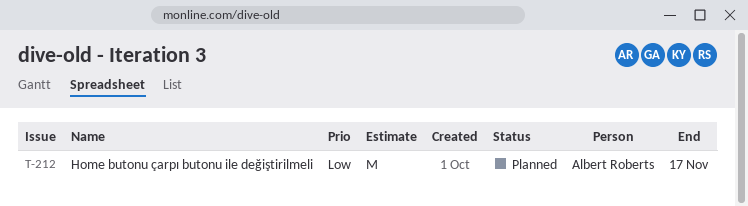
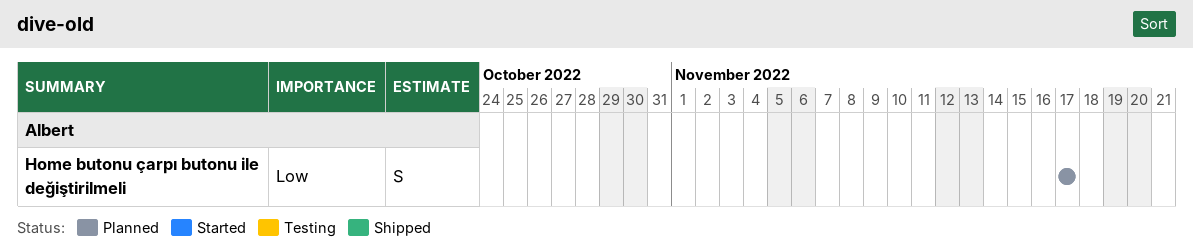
Home butonu çarpı butonu ile değiştirilmeli, estimate: M -> S

